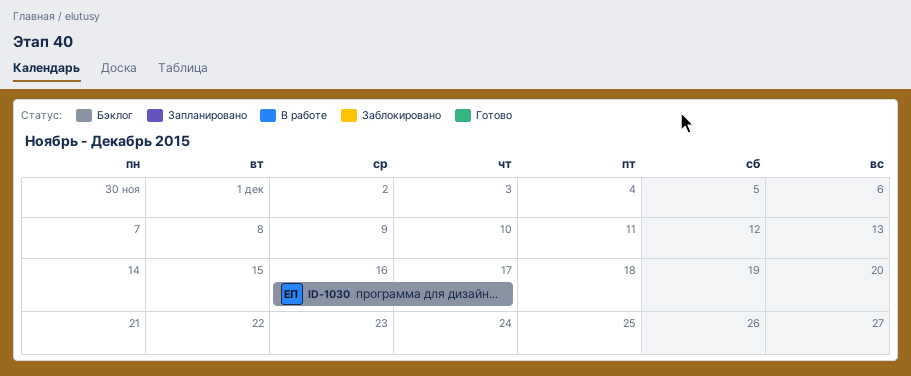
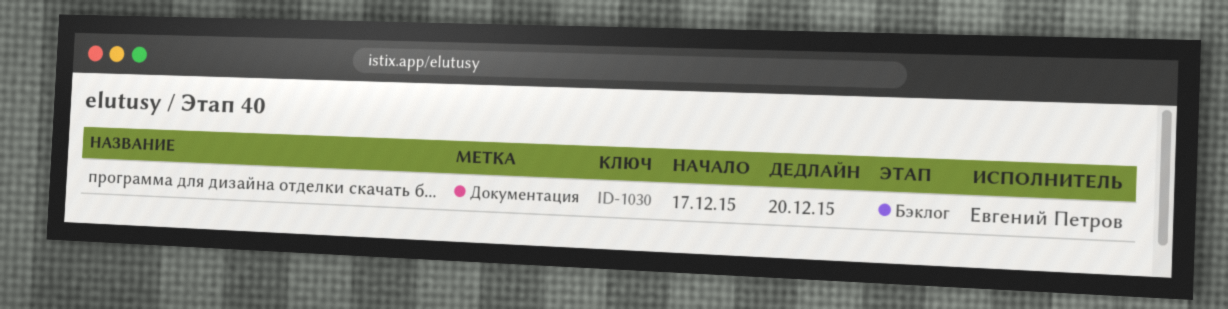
ID-1030, start: Dec 16 -> Dec 17
ID-1030, due: Dec 17 -> Dec 20

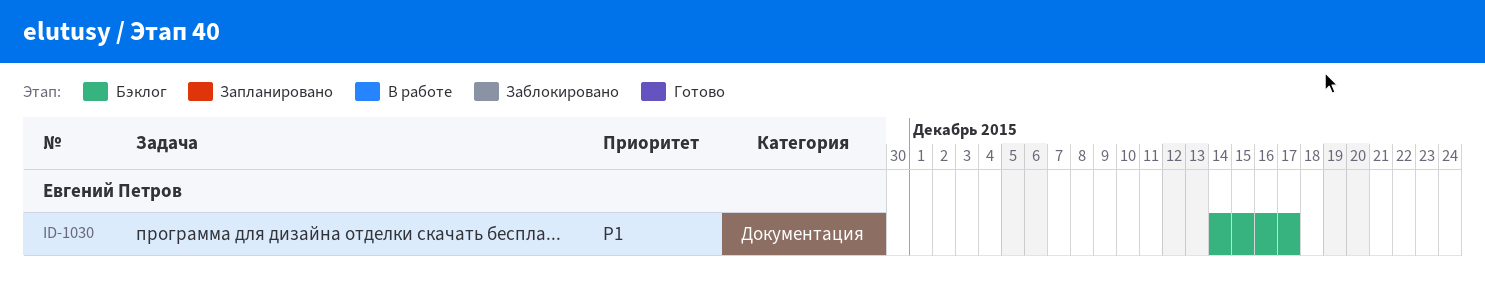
ID-1030, start: Dec 17 -> Dec 14
ID-1030, due: Dec 20 -> Dec 17

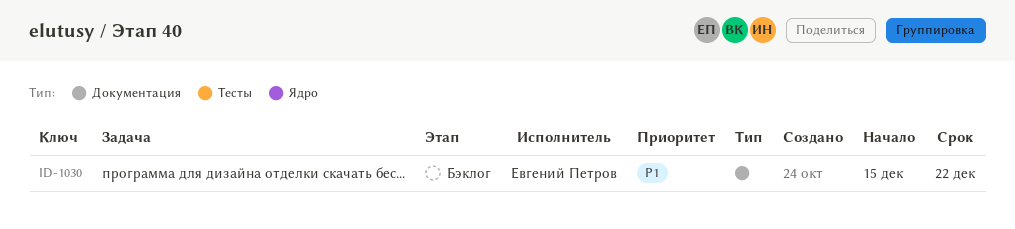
ID-1030, start: Dec 14 -> Dec 15
ID-1030, due: Dec 17 -> Dec 22

